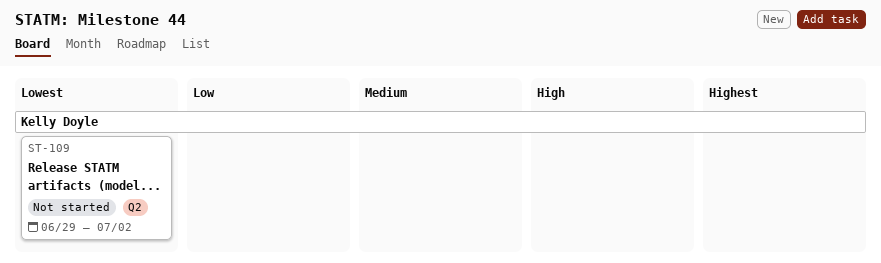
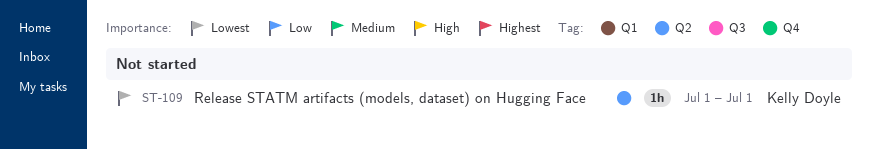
ST-109, start: Jun 29 -> Jul 1
ST-109, due: Jul 2 -> Jul 1

